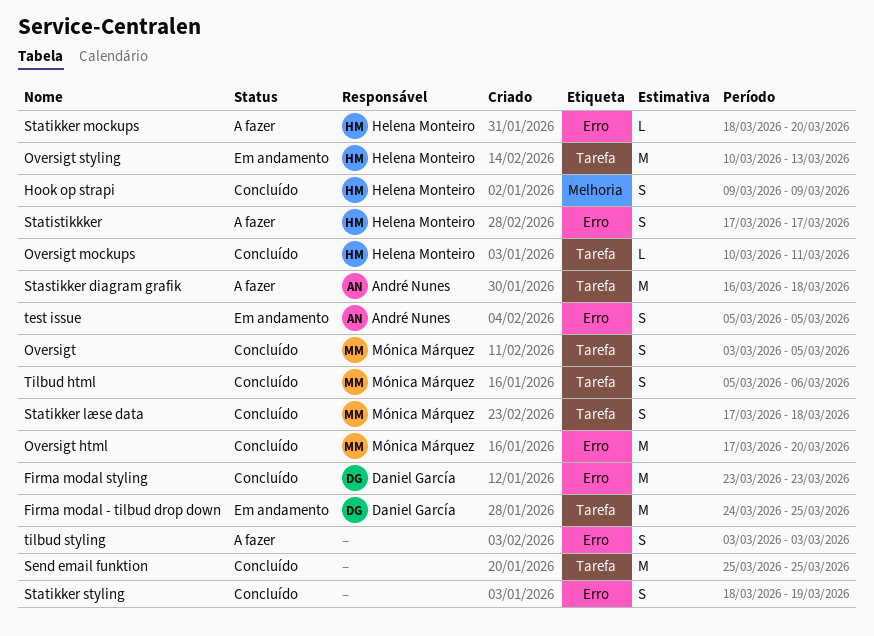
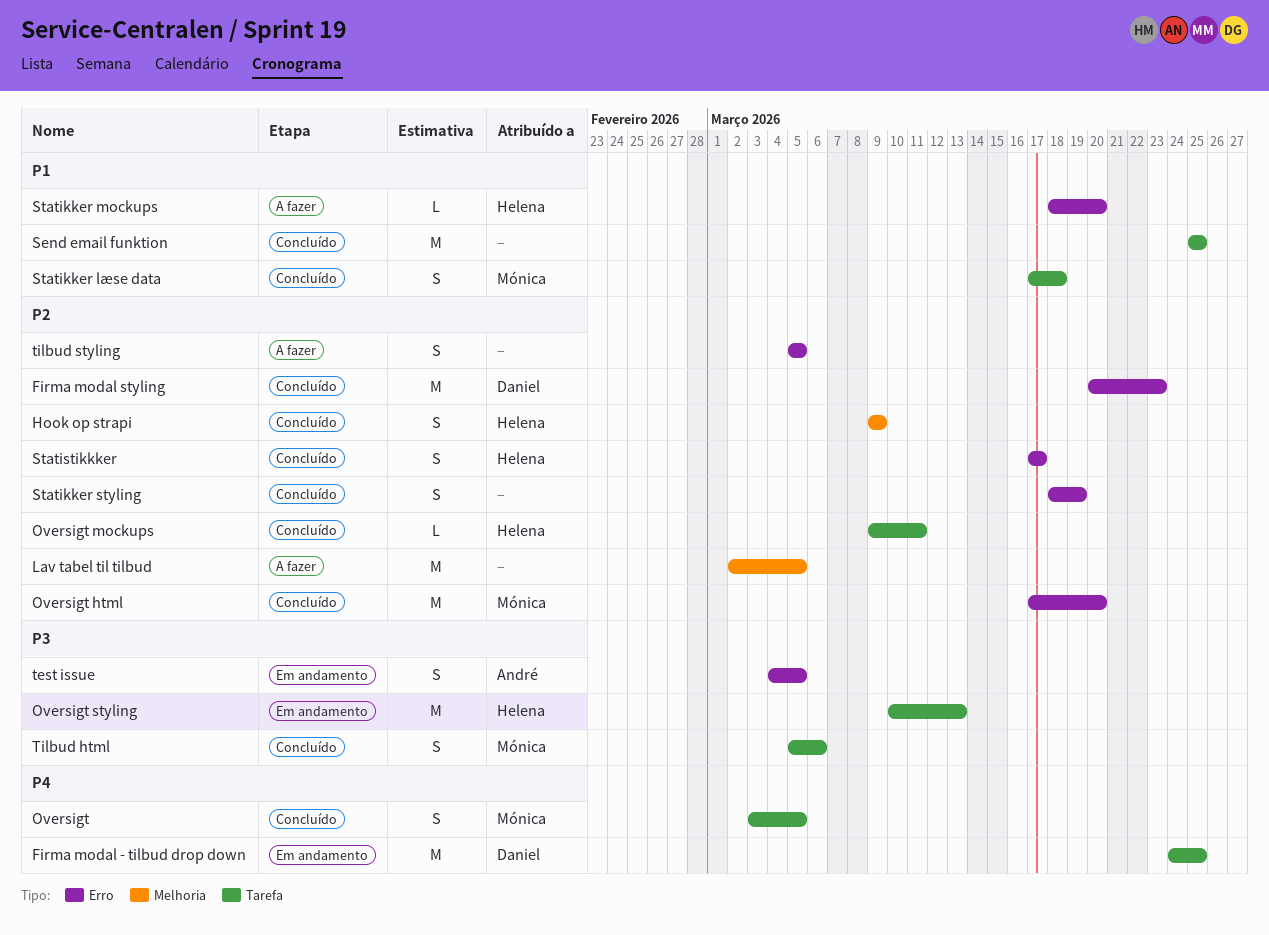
Firma modal styling, start: Mar 23 -> Mar 20
Lav tabel til tilbud: none -> present
Oversigt mockups, start: Mar 10 -> Mar 9
Stastikker diagram grafik: present -> none
Statistikkker, status: A fazer -> Concluído
test issue, start: Mar 5 -> Mar 4
tilbud styling, start: Mar 3 -> Mar 5
tilbud styling, due: Mar 3 -> Mar 5

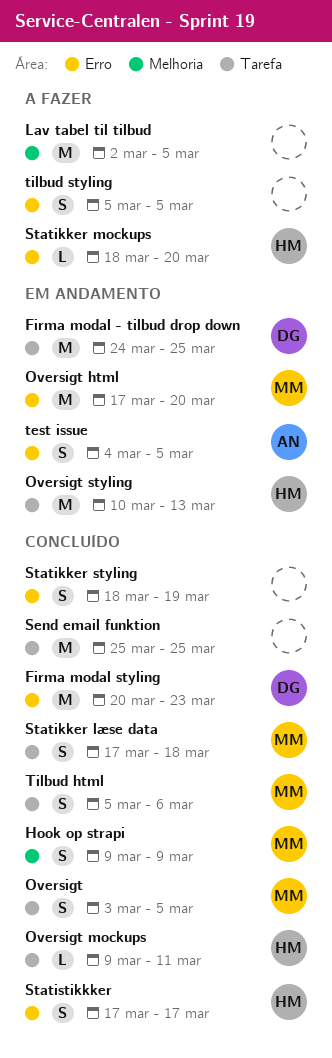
Hook op strapi, owner: Helena -> Mónica
Oversigt html, status: Concluído -> Em andamento

